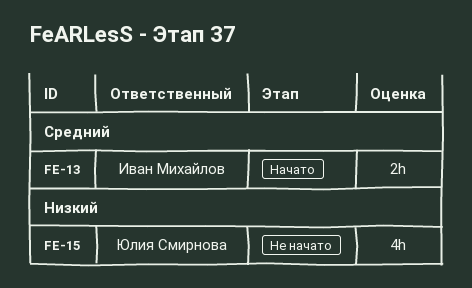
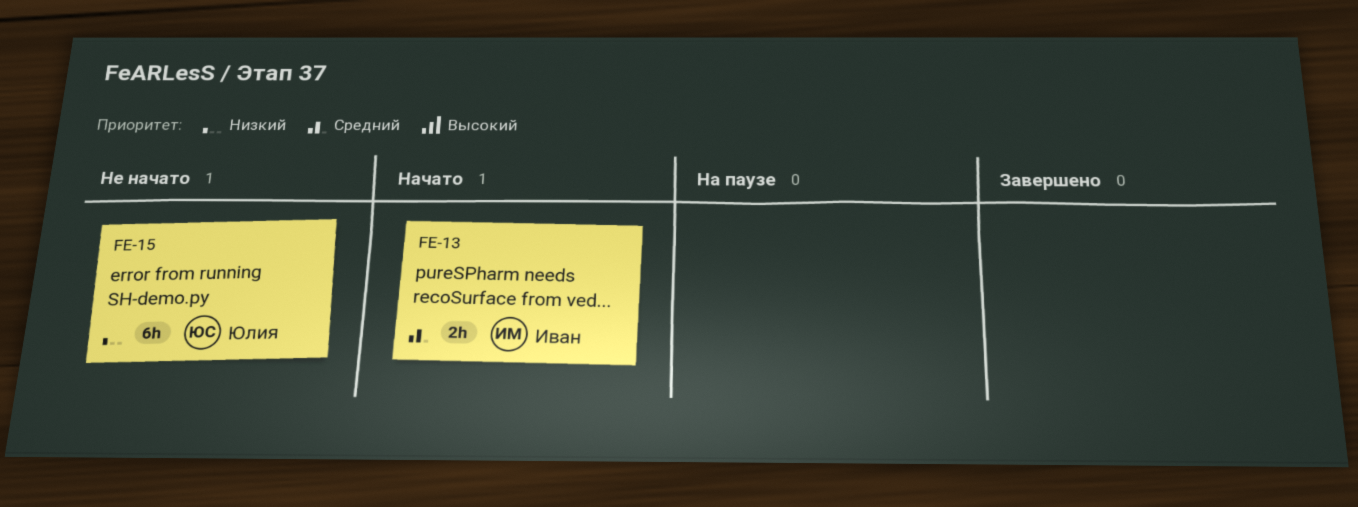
FE-15, estimate: 4h -> 6h

